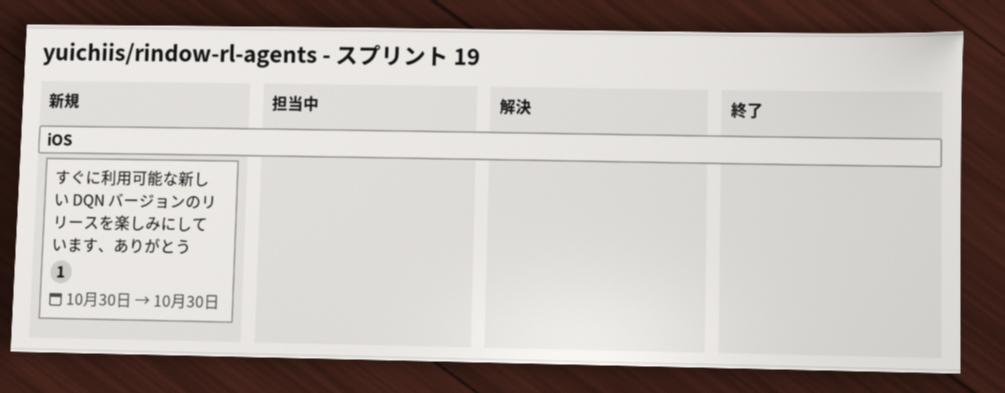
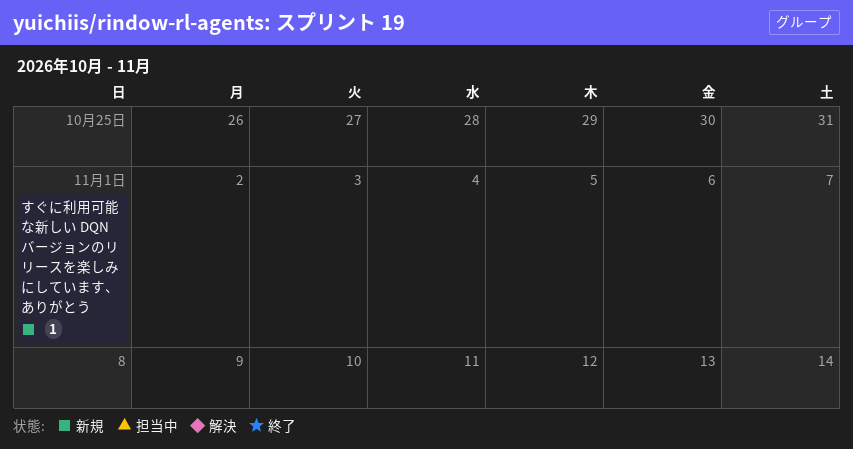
すぐに利用可能な新しい DQN バージョンのリリースを楽しみにしています、ありがとう, due: Oct 30 -> Nov 1

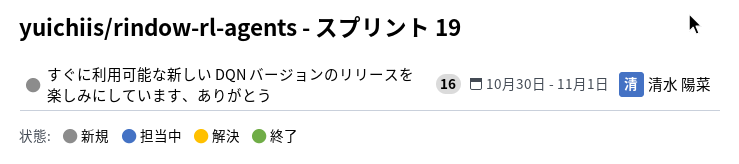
すぐに利用可能な新しい DQN バージョンのリリースを楽しみにしています、ありがとう, estimate: 1 -> 16

